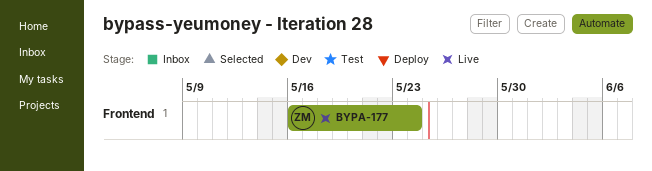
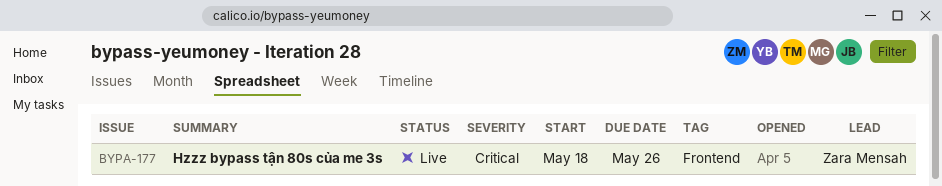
BYPA-177, start: May 16 -> May 18
BYPA-177, due: May 24 -> May 26

